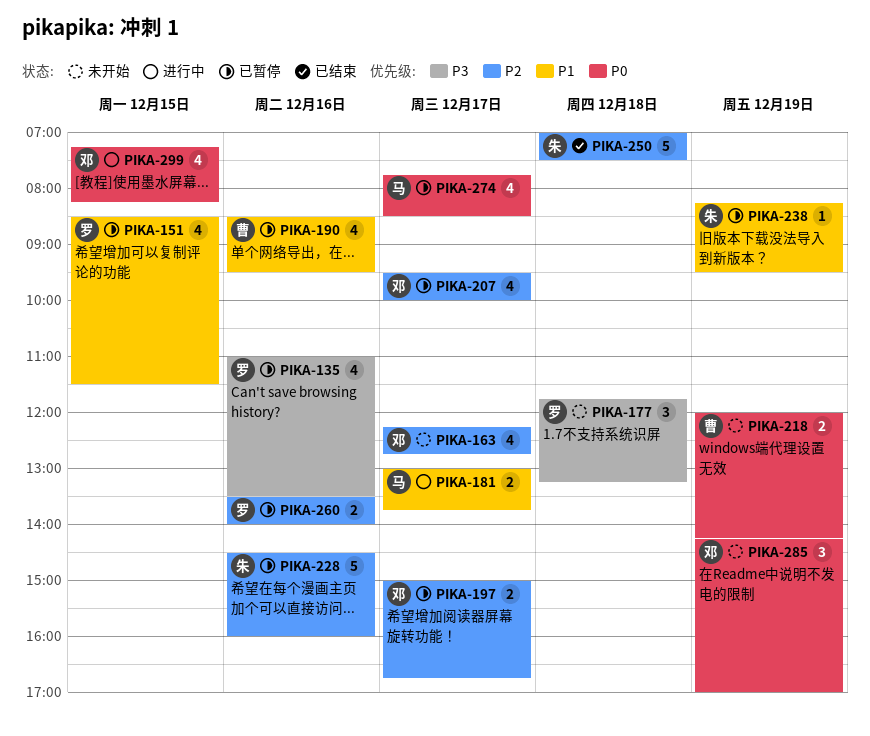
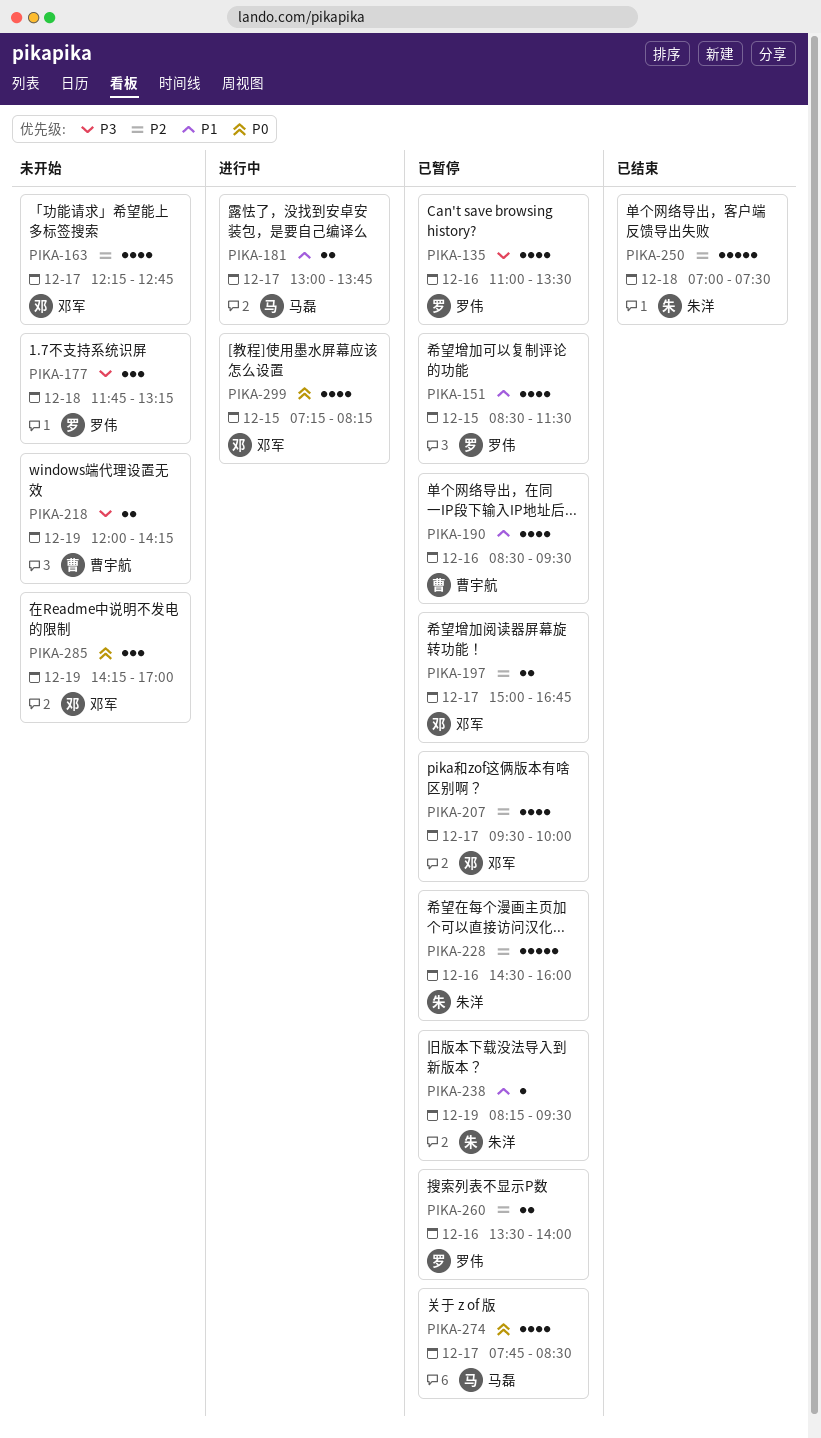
PIKA-218, priority: P0 -> P3

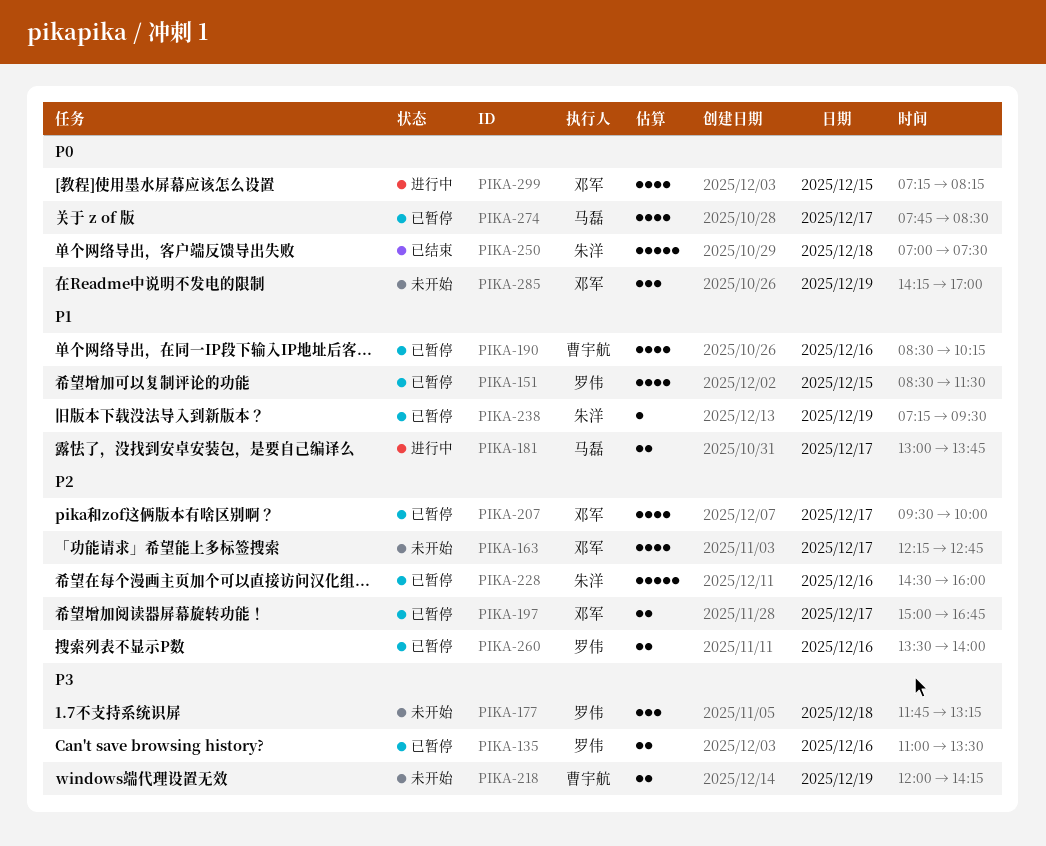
PIKA-135, estimate: 4 -> 2
PIKA-190, ends: 09:30 -> 10:15
PIKA-238, begins: 08:15 -> 07:15
PIKA-250, priority: P2 -> P0

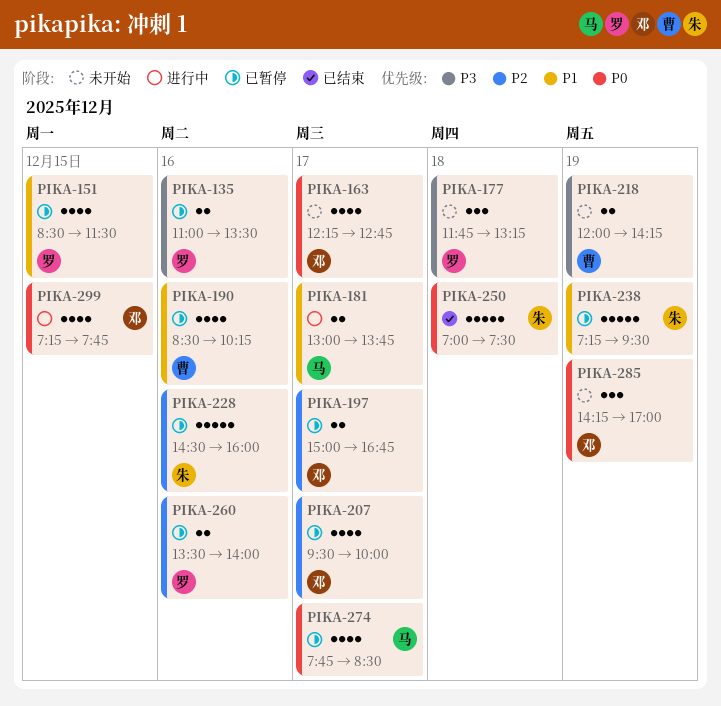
PIKA-163, priority: P2 -> P0
PIKA-238, estimate: 1 -> 5
PIKA-299, ends: 08:15 -> 07:45

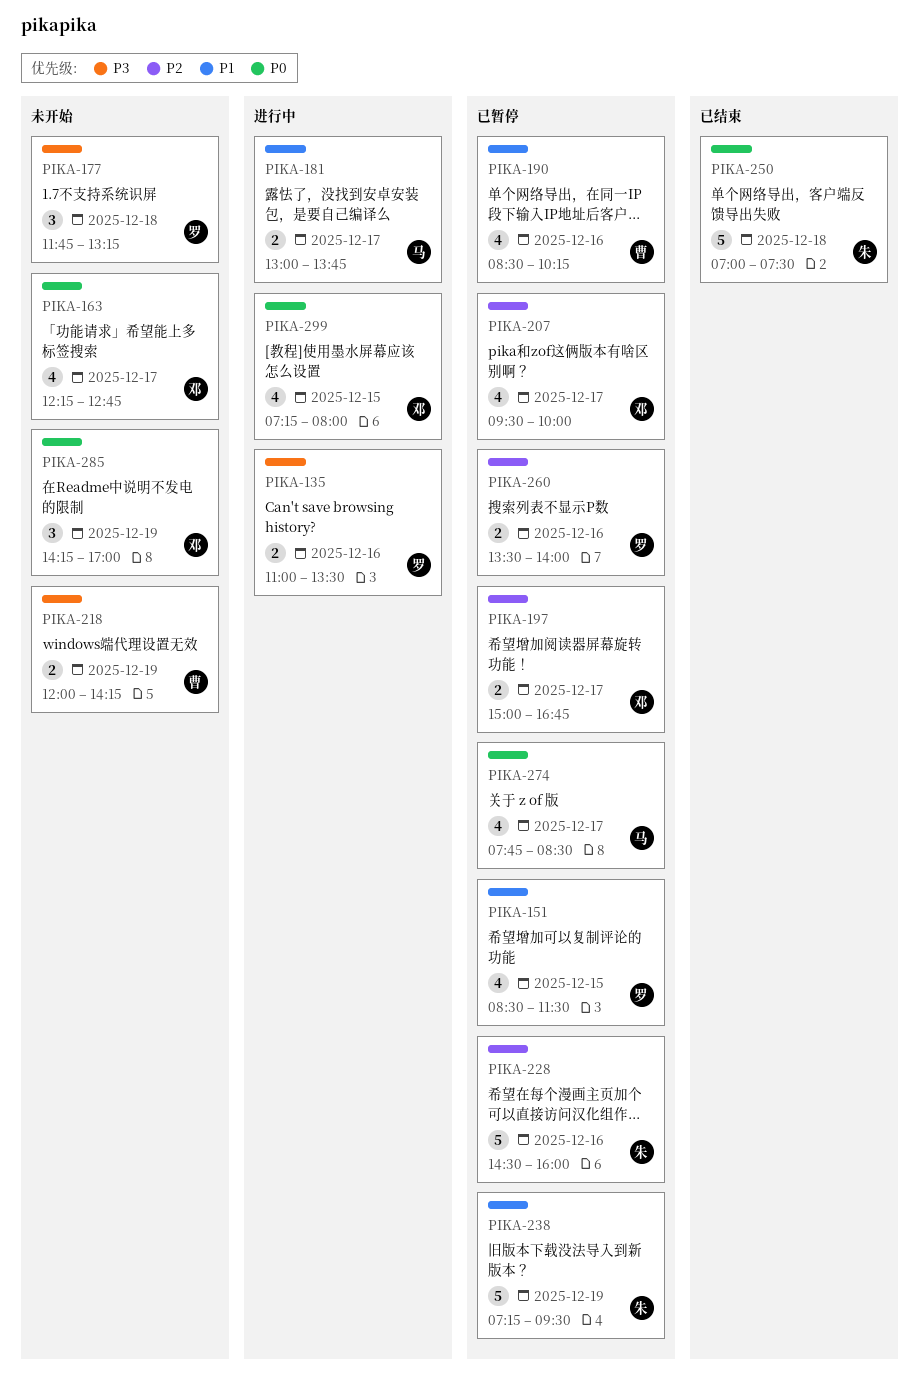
PIKA-135, status: 已暂停 -> 进行中
PIKA-299, ends: 07:45 -> 08:00

